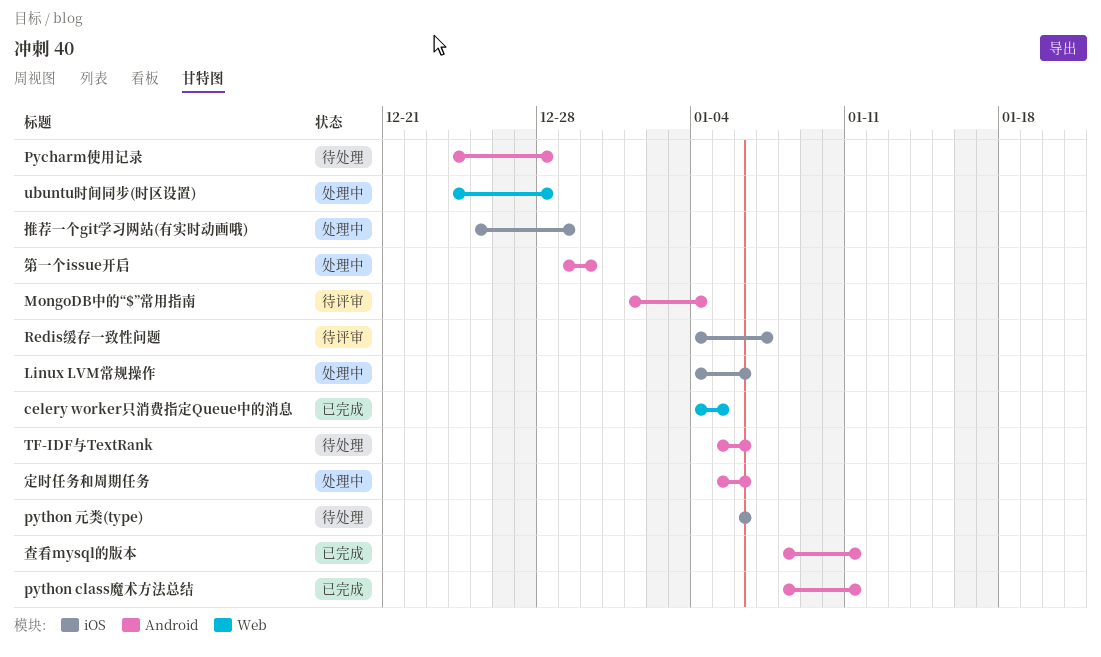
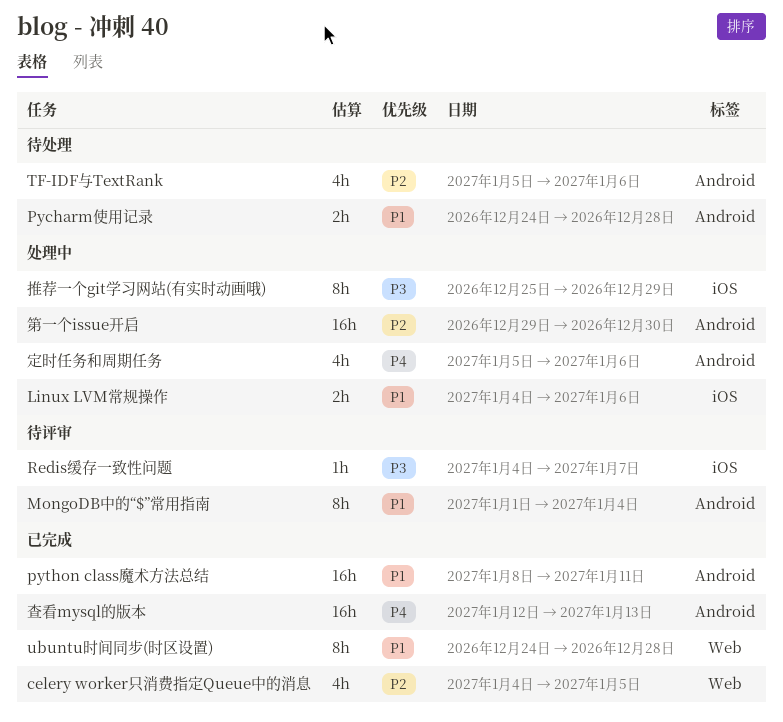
python 元类(type): present -> none
ubuntu时间同步(时区设置), status: 处理中 -> 已完成
查看mysql的版本, start: Jan 8 -> Jan 12
查看mysql的版本, due: Jan 11 -> Jan 13

